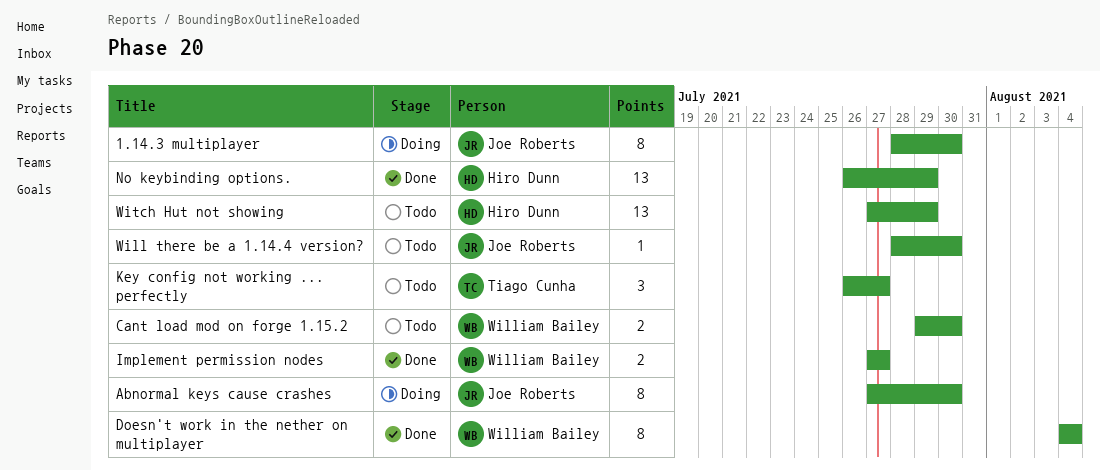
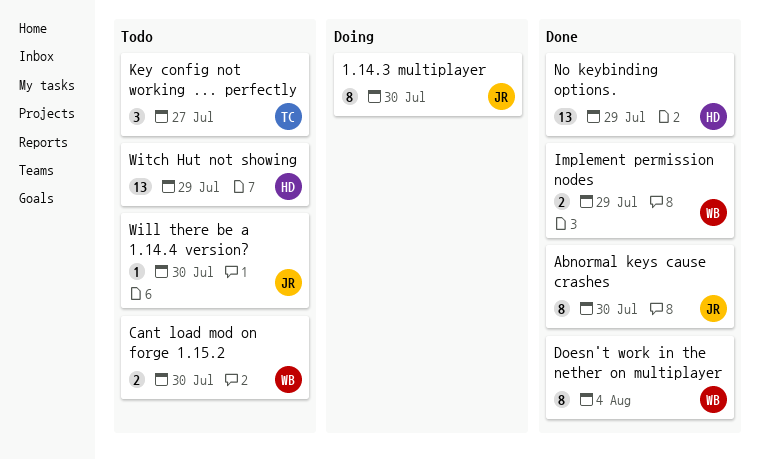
Abnormal keys cause crashes, status: Doing -> Done
Implement permission nodes, due: Jul 27 -> Jul 29

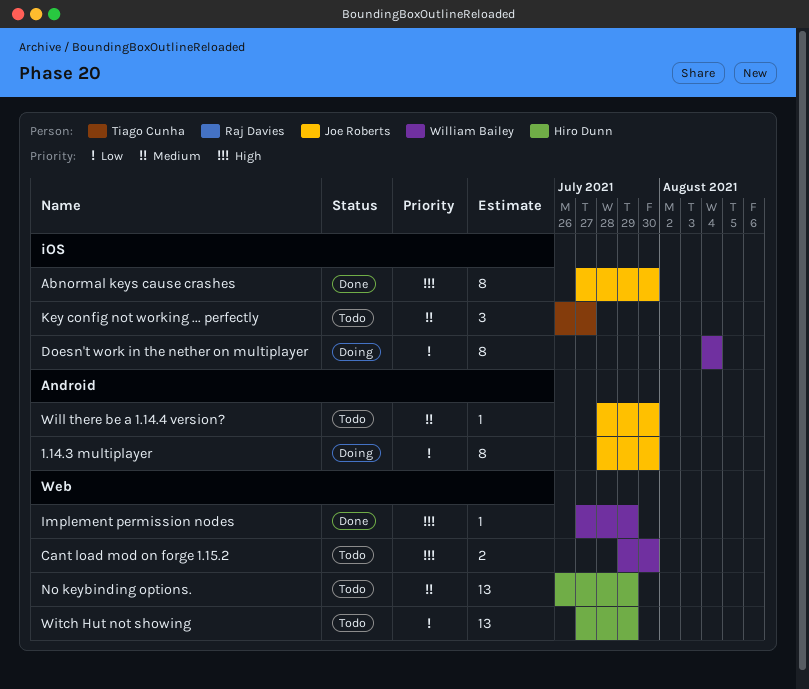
Doesn't work in the nether on multiplayer, status: Done -> Doing
Implement permission nodes, estimate: 2 -> 1
No keybinding options., status: Done -> Todo

